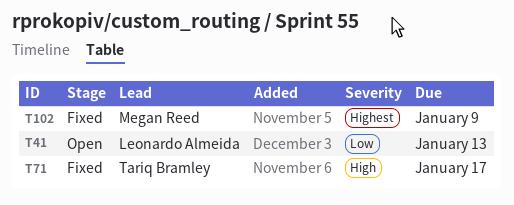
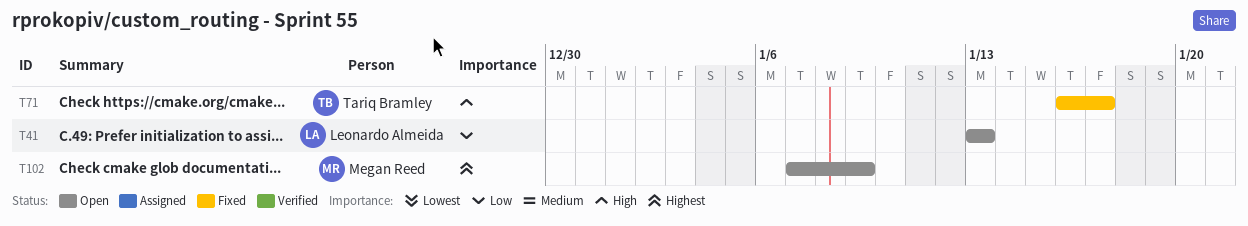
T102, status: Fixed -> Open

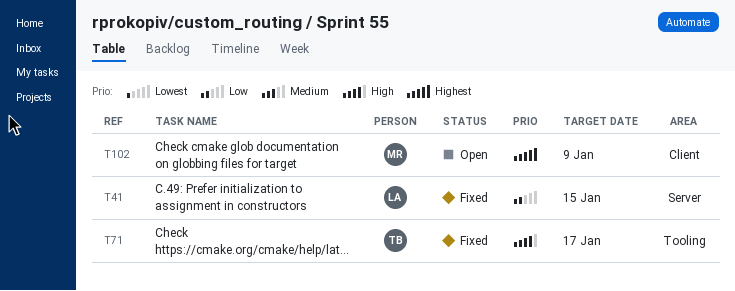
T41, status: Open -> Fixed
T41, due: Jan 13 -> Jan 15

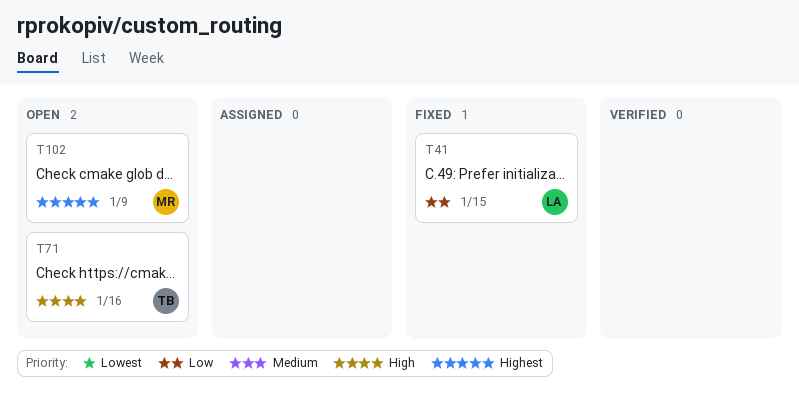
T71, status: Fixed -> Open
T71, due: Jan 17 -> Jan 16

